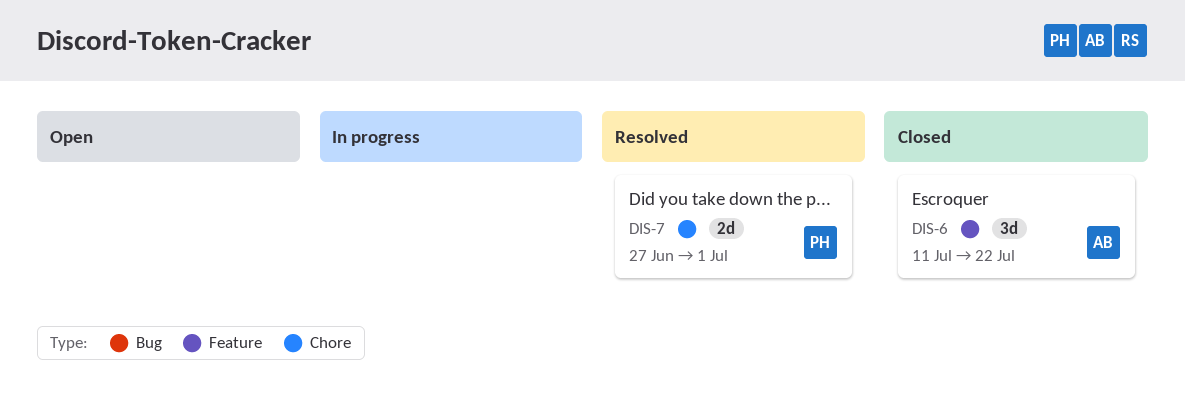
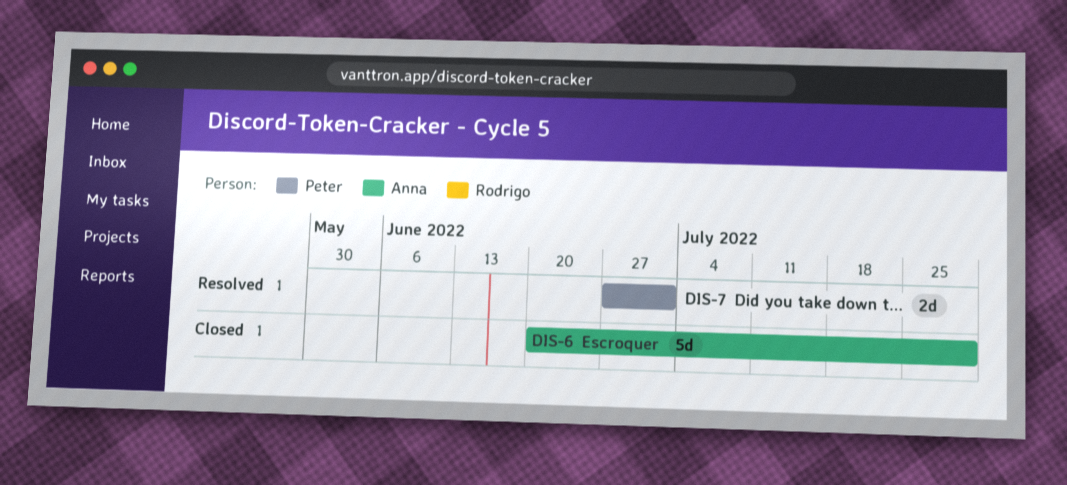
DIS-6, estimate: 3d -> 5d
DIS-6, start: Jul 11 -> Jun 20
DIS-6, due: Jul 22 -> Jul 29

